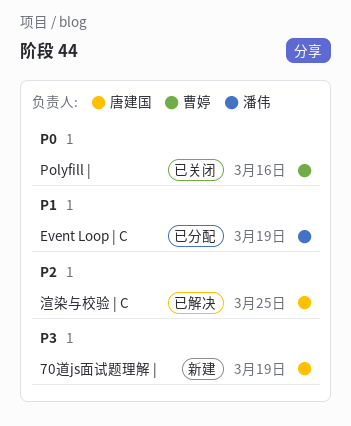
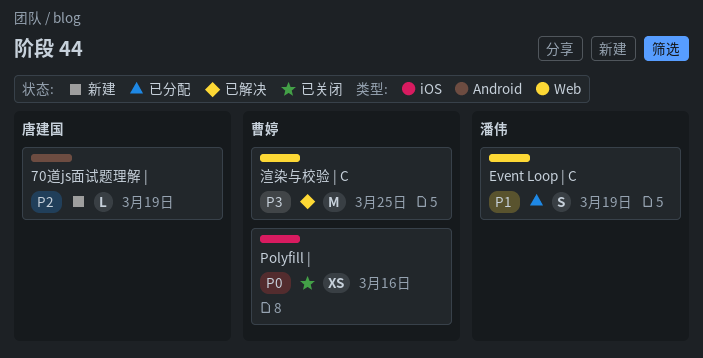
70道js面试题理解 |, priority: P3 -> P2
渲染与校验 | C, owner: 唐建国 -> 曹婷
渲染与校验 | C, priority: P2 -> P3

